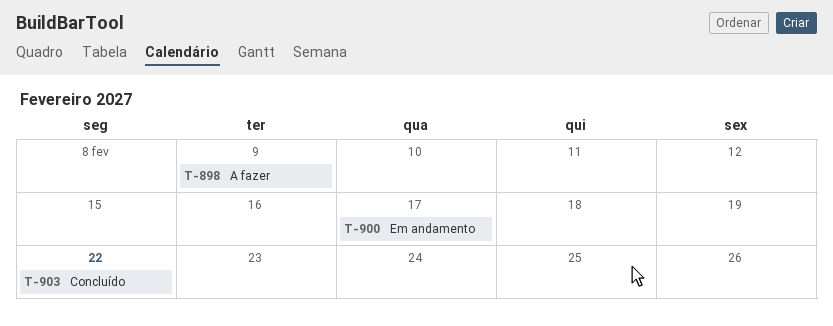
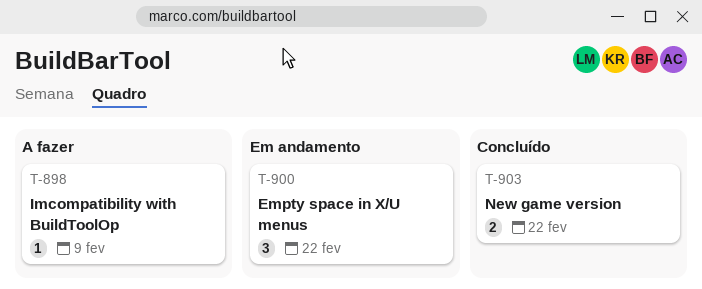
T-900, due: Feb 17 -> Feb 22

